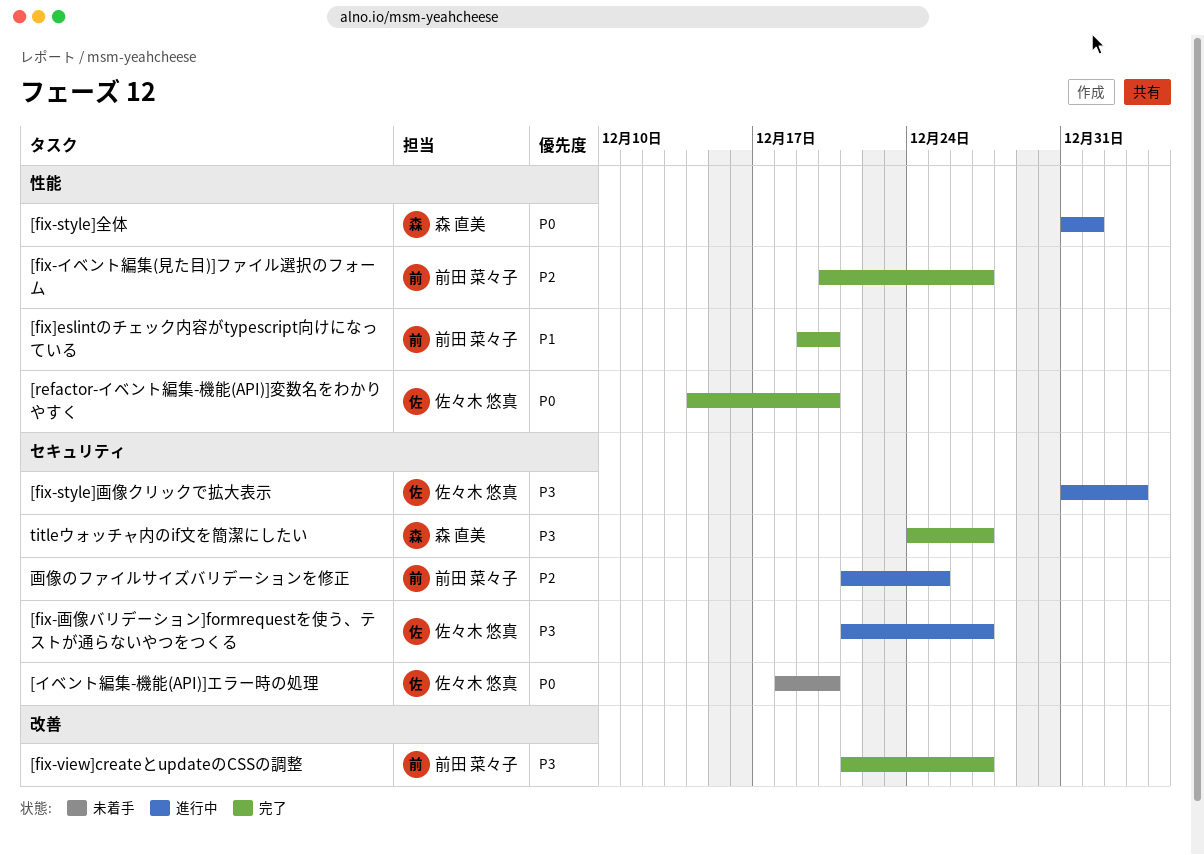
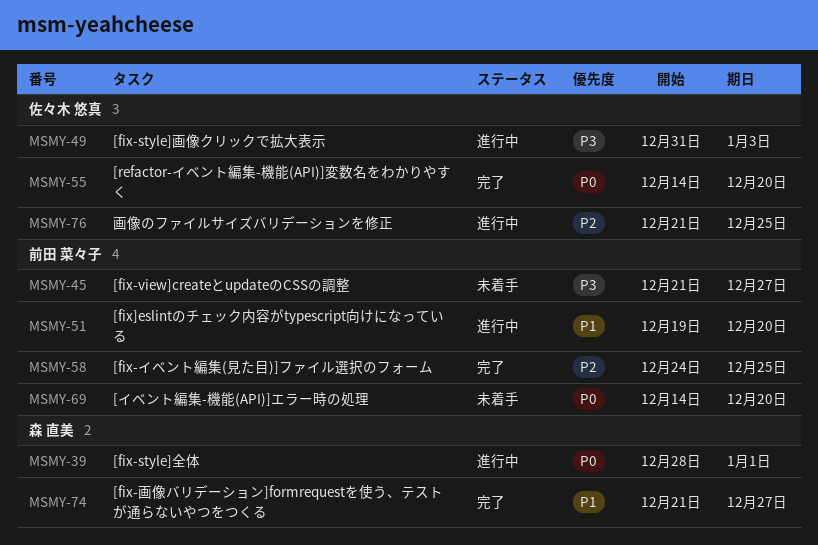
[fix-style]全体, start: Dec 31 -> Dec 28
[fix-view]createとupdateのCSSの調整, status: 完了 -> 未着手
[fix-イベント編集(見た目)]ファイル選択のフォーム, start: Dec 20 -> Dec 24
[fix-イベント編集(見た目)]ファイル選択のフォーム, due: Dec 27 -> Dec 25
[fix-画像バリデーション]formrequestを使う、テストが通らないやつをつくる, status: 進行中 -> 完了
[fix-画像バリデーション]formrequestを使う、テストが通らないやつをつくる, owner: 佐々木 悠真 -> 森 直美
[fix-画像バリデーション]formrequestを使う、テストが通らないやつをつくる, priority: P3 -> P1
[fix]eslintのチェック内容がtypescript向けになっている, status: 完了 -> 進行中
[イベント編集-機能(API)]エラー時の処理, owner: 佐々木 悠真 -> 前田 菜々子
[イベント編集-機能(API)]エラー時の処理, start: Dec 18 -> Dec 14
titleウォッチャ内のif文を簡潔にしたい: present -> none
画像のファイルサイズバリデーションを修正, owner: 前田 菜々子 -> 佐々木 悠真

